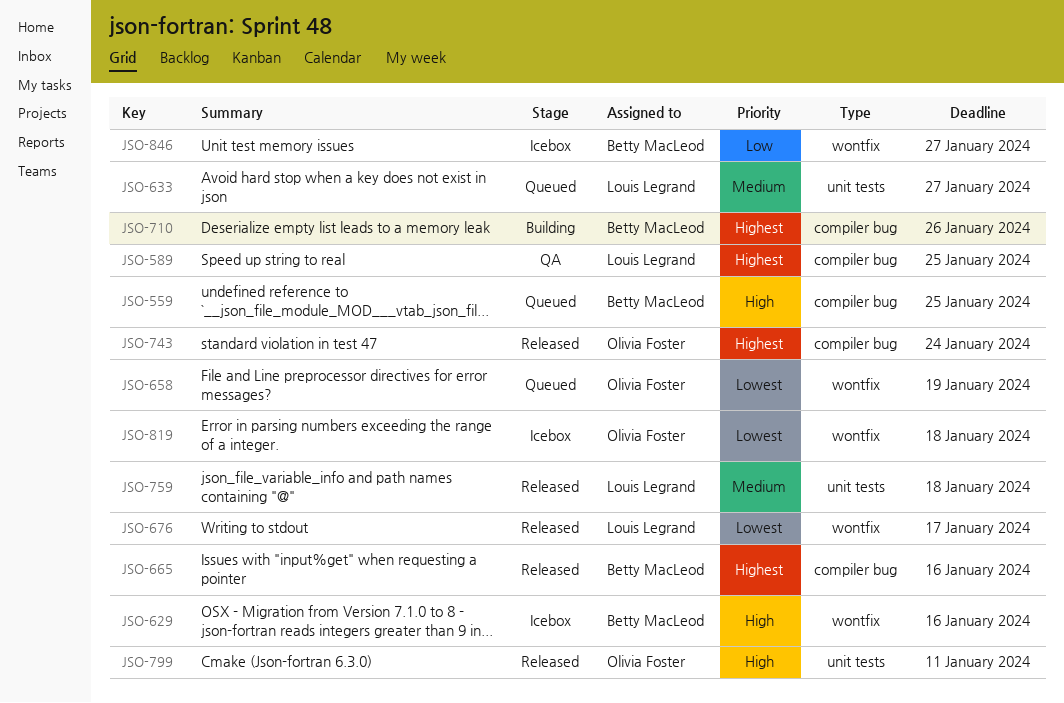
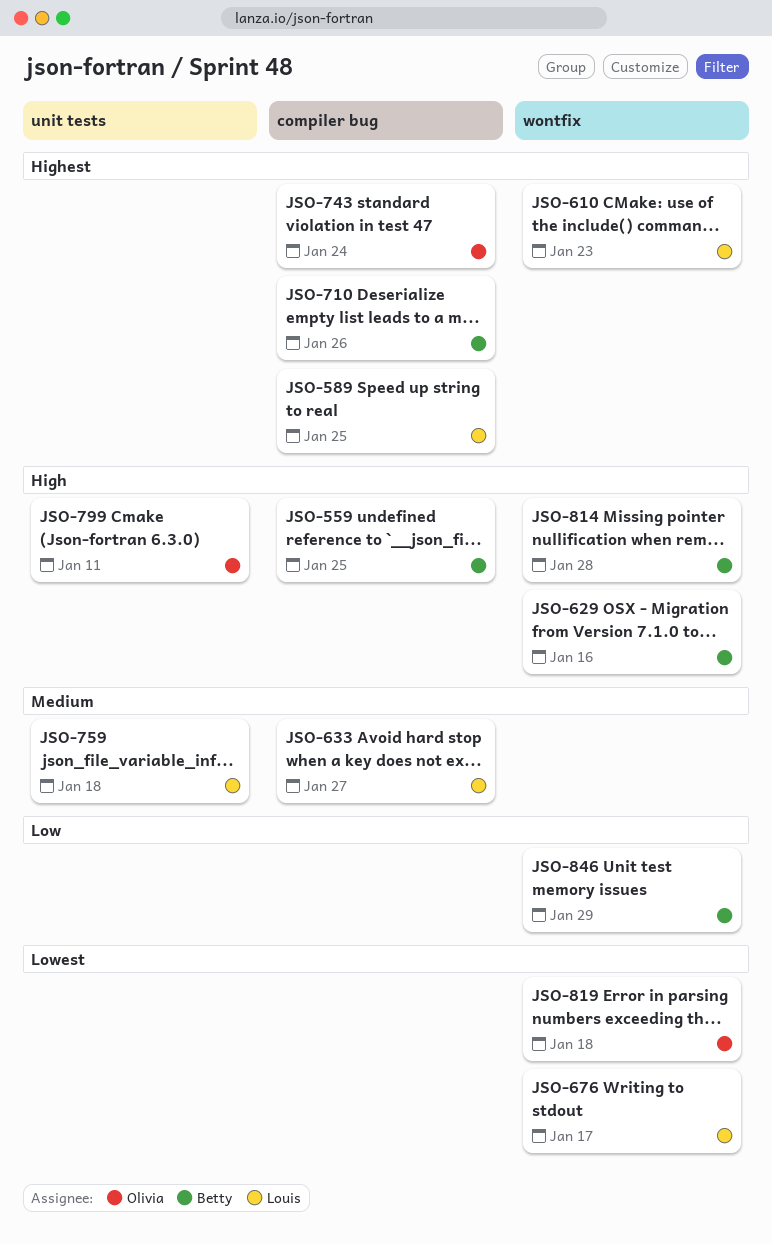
JSO-610: none -> present
JSO-633, label: unit tests -> compiler bug
JSO-658: present -> none
JSO-665: present -> none
JSO-814: none -> present
JSO-846, due: Jan 27 -> Jan 29

